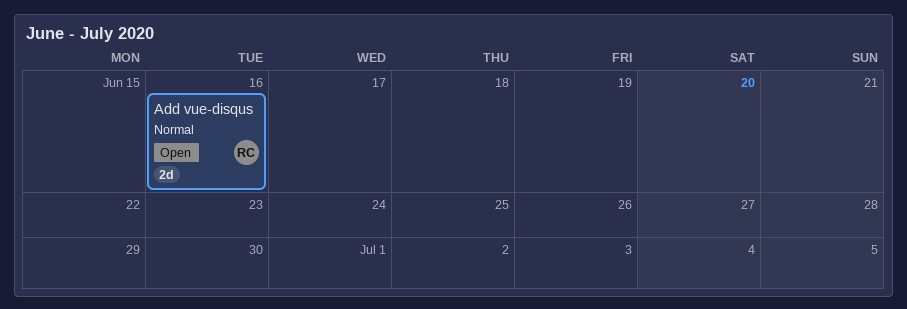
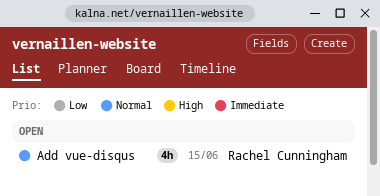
Add vue-disqus, estimate: 2d -> 4h
Add vue-disqus, due: Jun 16 -> Jun 15

